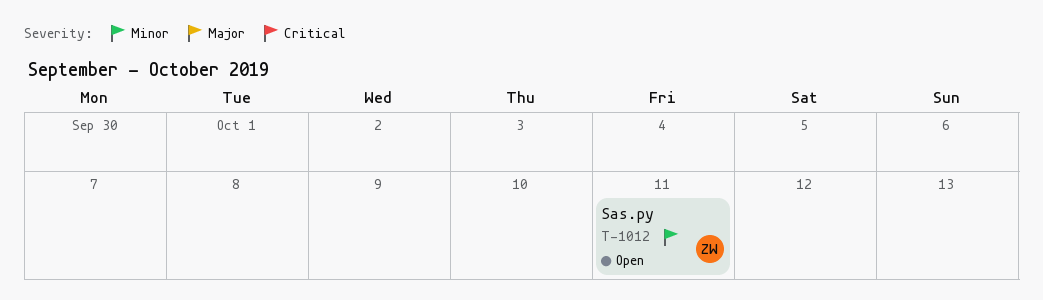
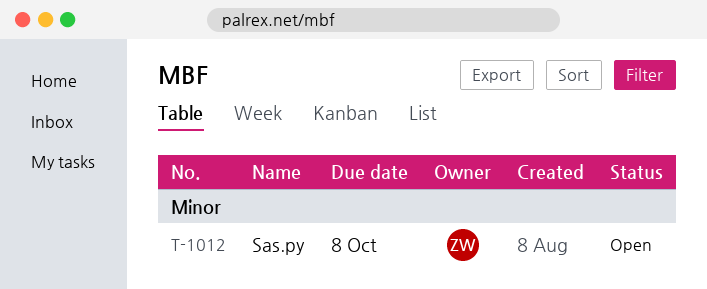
T-1012, due: Oct 11 -> Oct 8

